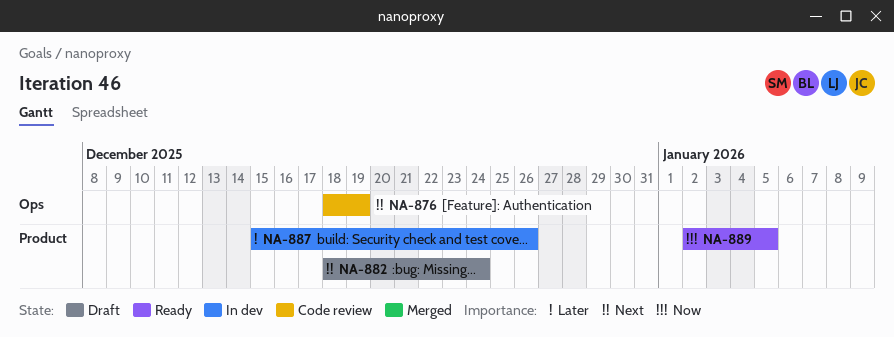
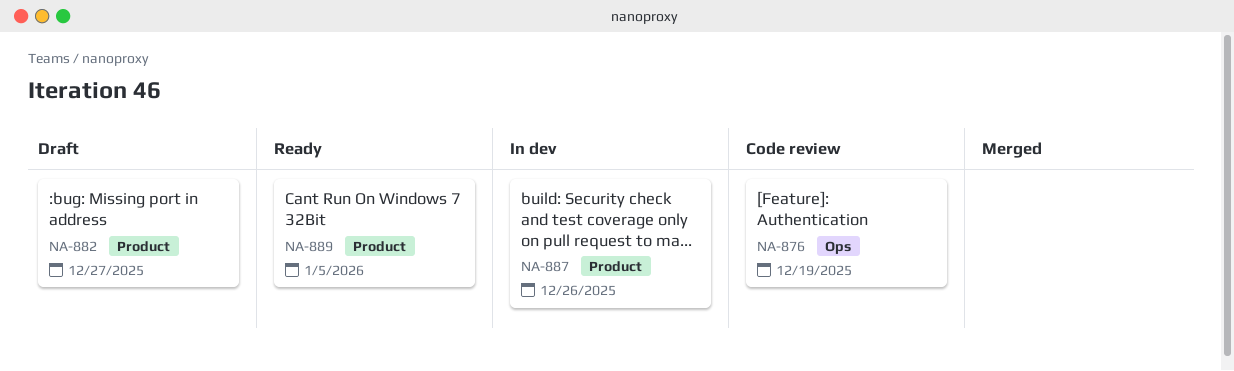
NA-882, due: Dec 24 -> Dec 27

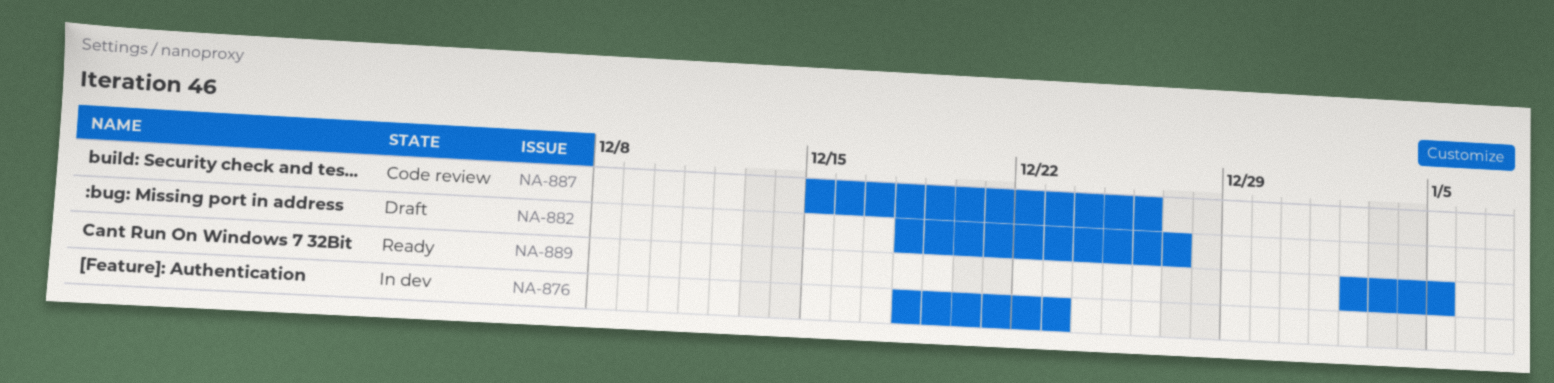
NA-876, status: Code review -> In dev
NA-876, due: Dec 19 -> Dec 23
NA-887, status: In dev -> Code review

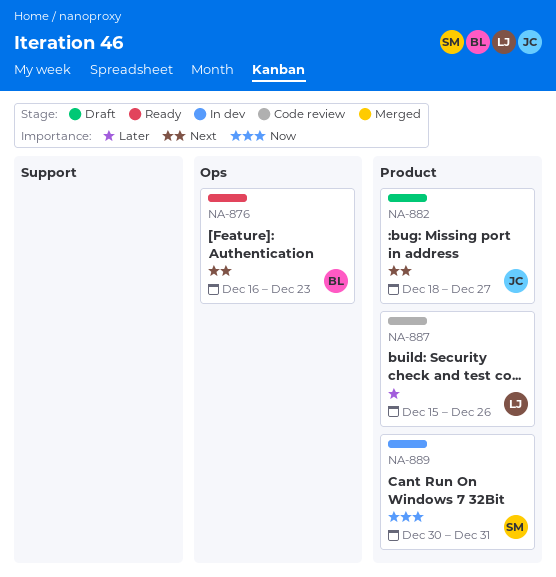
NA-876, status: In dev -> Ready
NA-876, start: Dec 18 -> Dec 16
NA-889, status: Ready -> In dev
NA-889, start: Jan 2 -> Dec 30
NA-889, due: Jan 5 -> Dec 31

